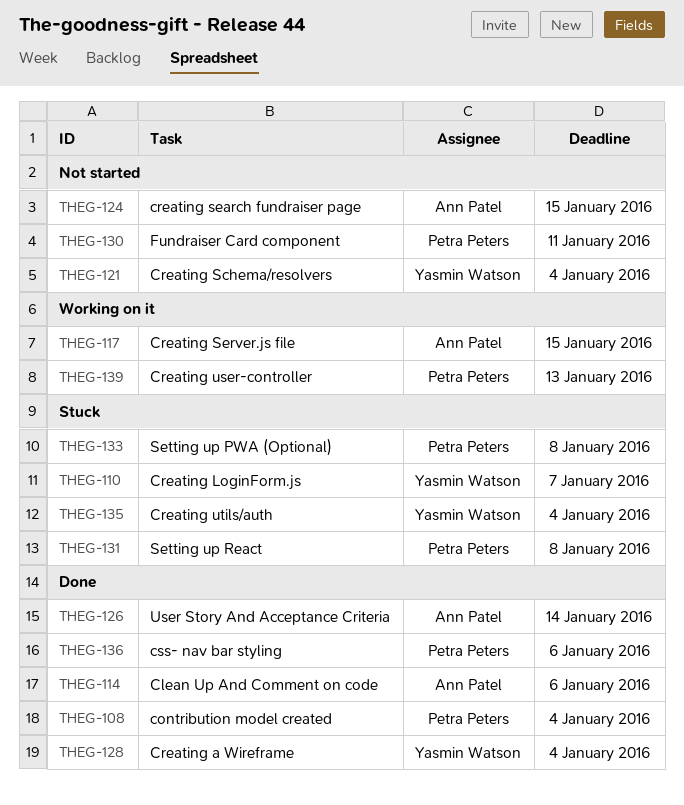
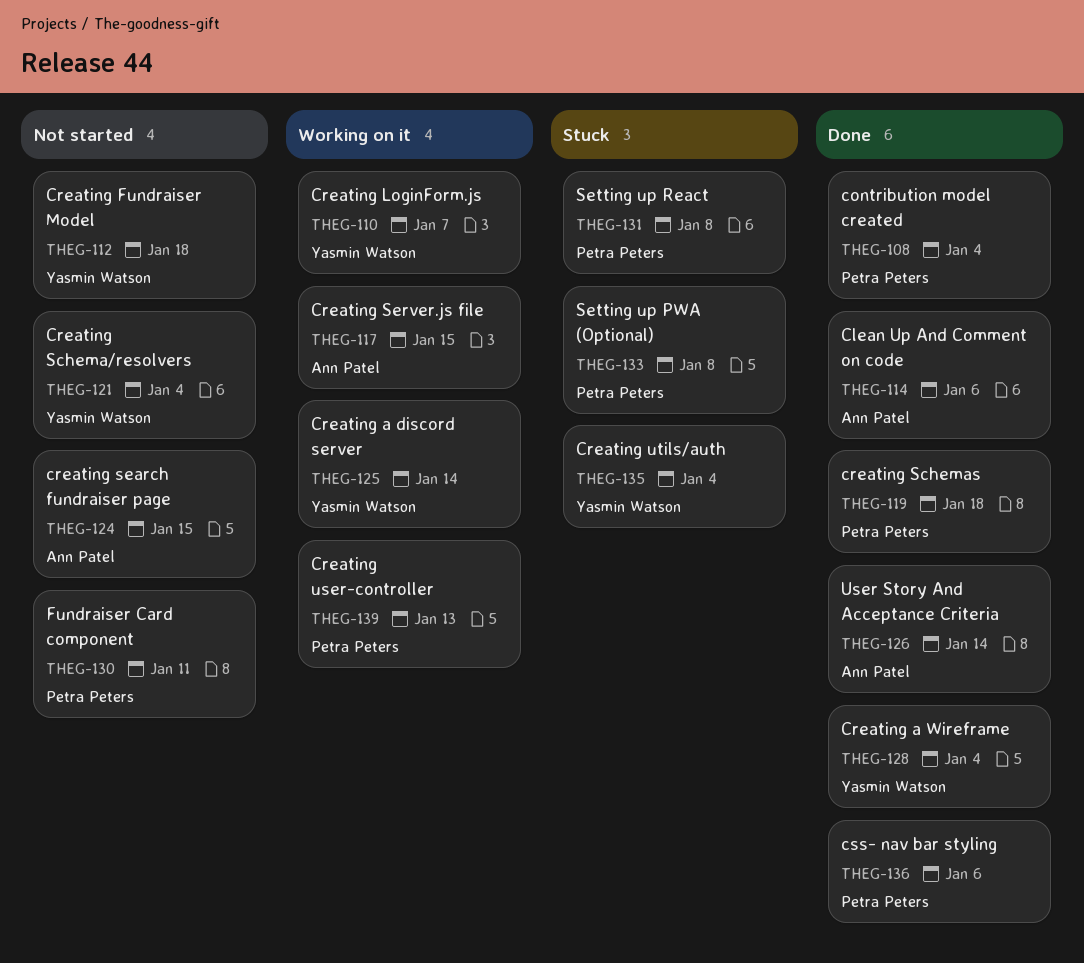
THEG-110, status: Stuck -> Working on it
THEG-112: none -> present
THEG-119: none -> present
THEG-125: none -> present

